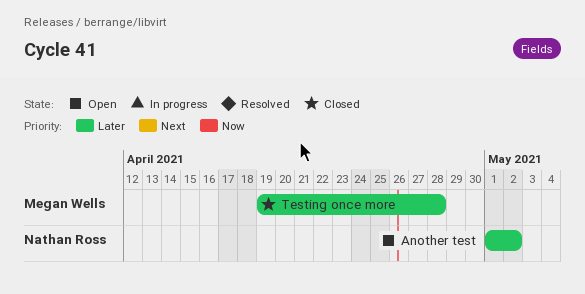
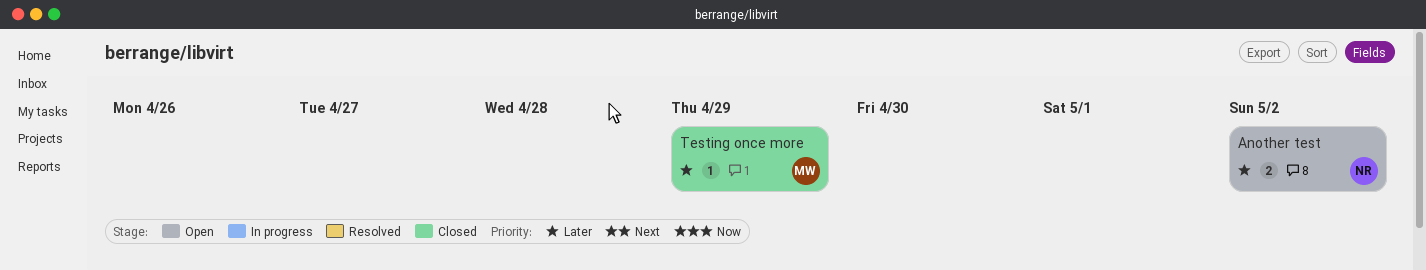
Testing once more, due: Apr 28 -> Apr 29

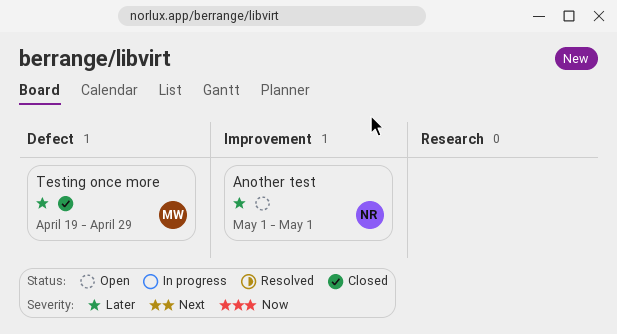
Another test, due: May 2 -> May 1

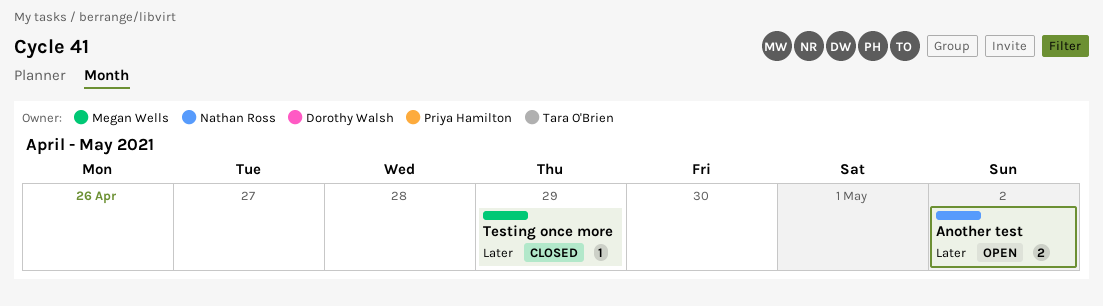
Another test, due: May 1 -> May 2

